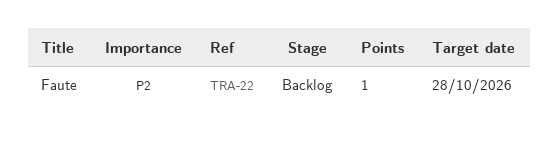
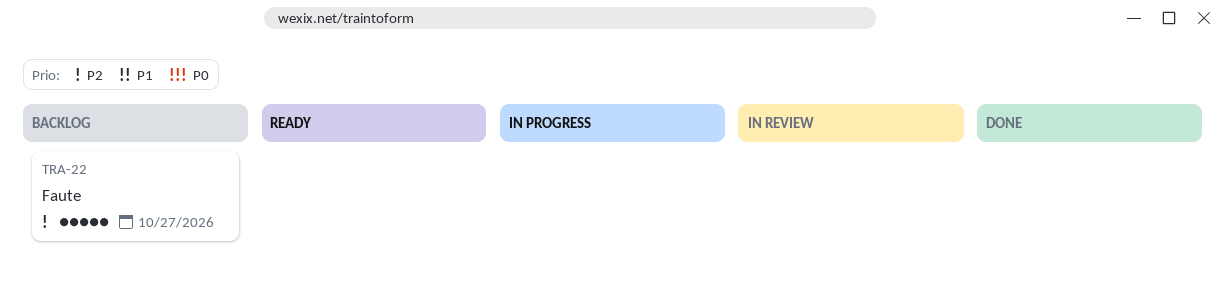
TRA-22, estimate: 1 -> 5
TRA-22, due: Oct 28 -> Oct 27

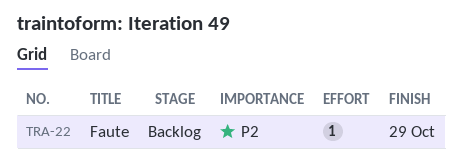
TRA-22, estimate: 5 -> 1
TRA-22, due: Oct 27 -> Oct 29

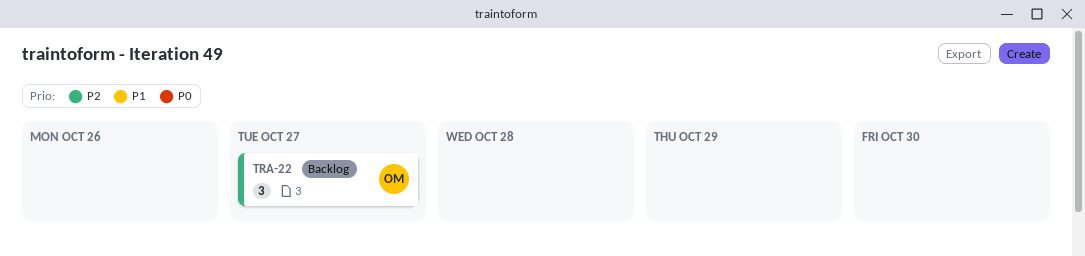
TRA-22, estimate: 1 -> 3
TRA-22, due: Oct 29 -> Oct 27

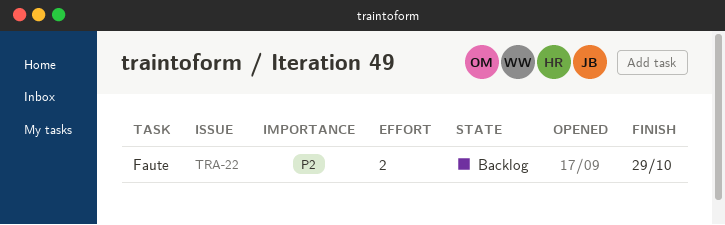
TRA-22, estimate: 3 -> 2
TRA-22, due: Oct 27 -> Oct 29

